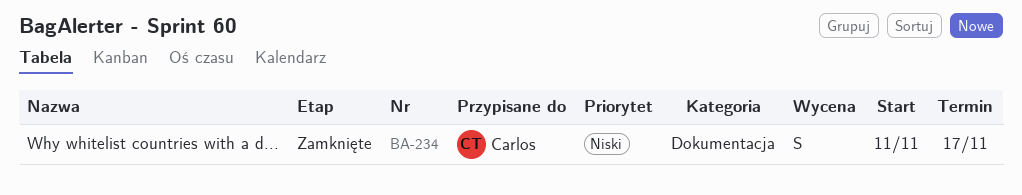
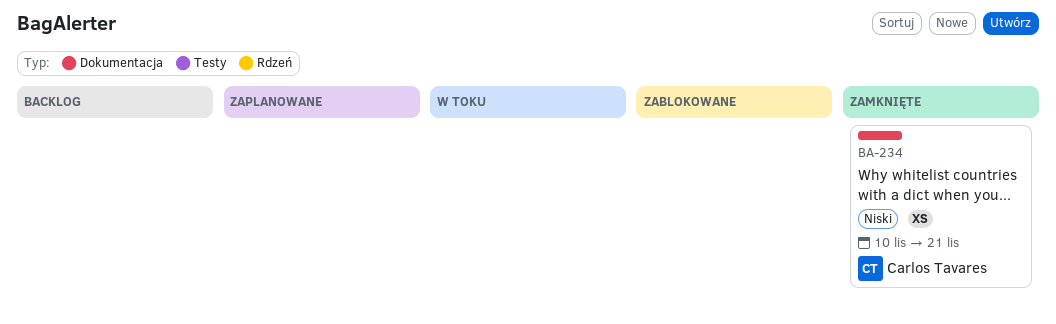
BA-234, estimate: S -> XS
BA-234, start: Nov 11 -> Nov 10
BA-234, due: Nov 17 -> Nov 21

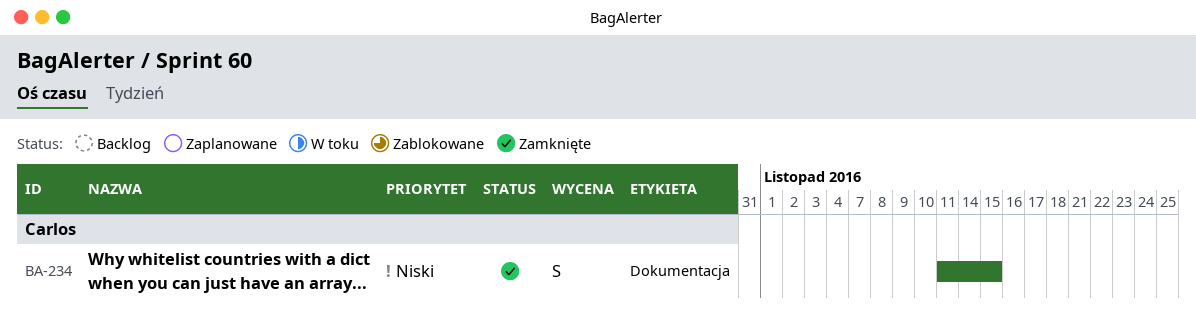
BA-234, estimate: XS -> S
BA-234, start: Nov 10 -> Nov 11
BA-234, due: Nov 21 -> Nov 15

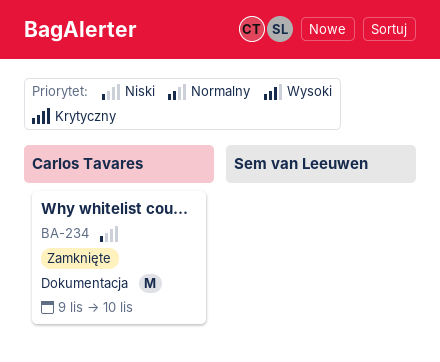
BA-234, estimate: S -> M
BA-234, start: Nov 11 -> Nov 9
BA-234, due: Nov 15 -> Nov 10

